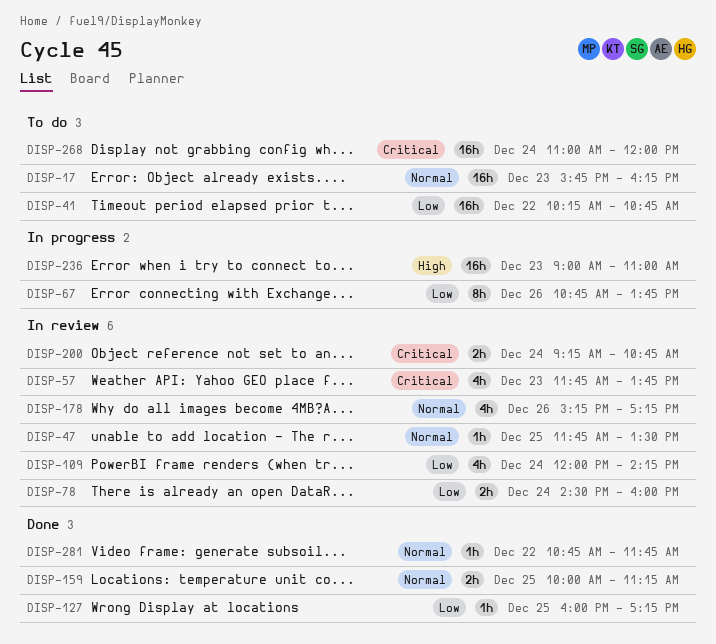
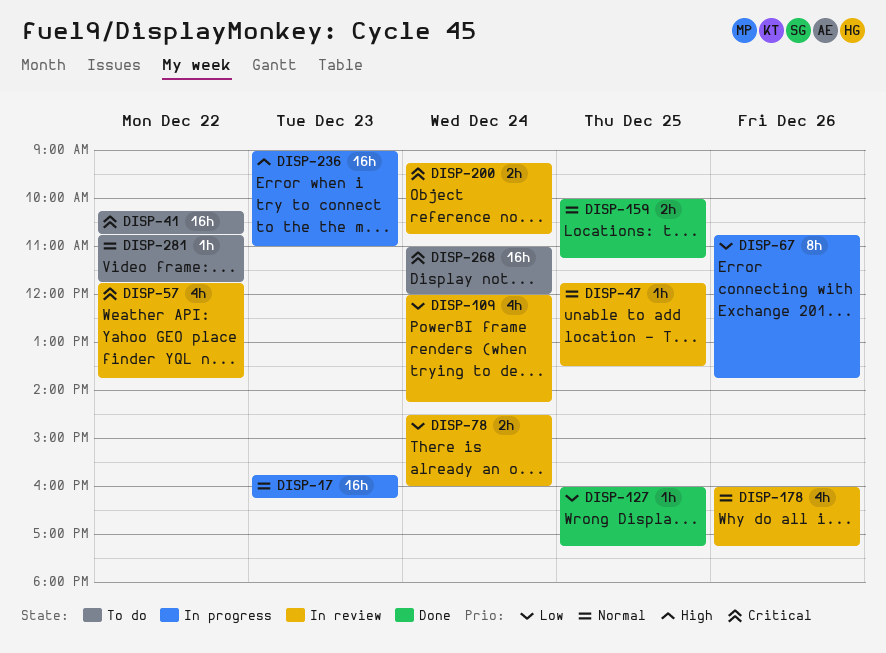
DISP-17, status: To do -> In progress
DISP-41, priority: Low -> Critical
DISP-57, day: Dec 23 -> Dec 22
DISP-178, begins: 15:15 -> 16:00
DISP-281, status: Done -> To do

